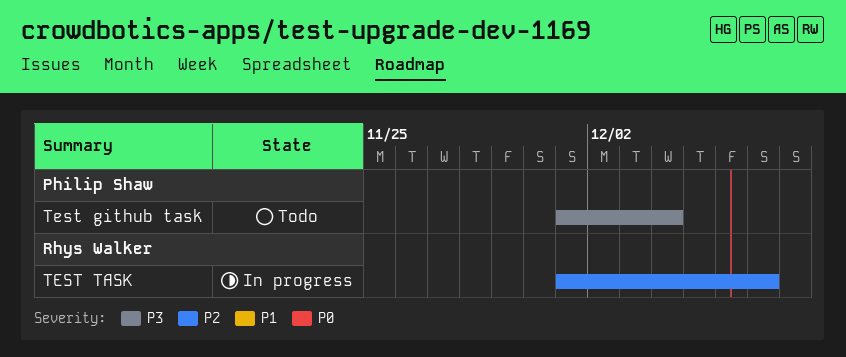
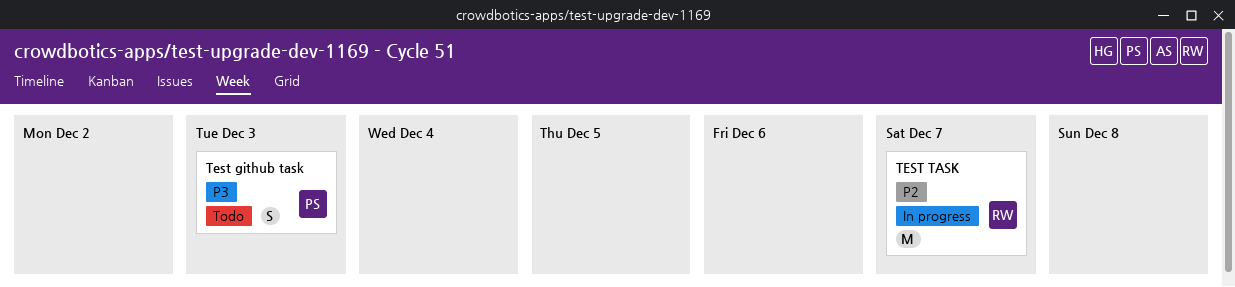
Test github task, due: Dec 4 -> Dec 3

